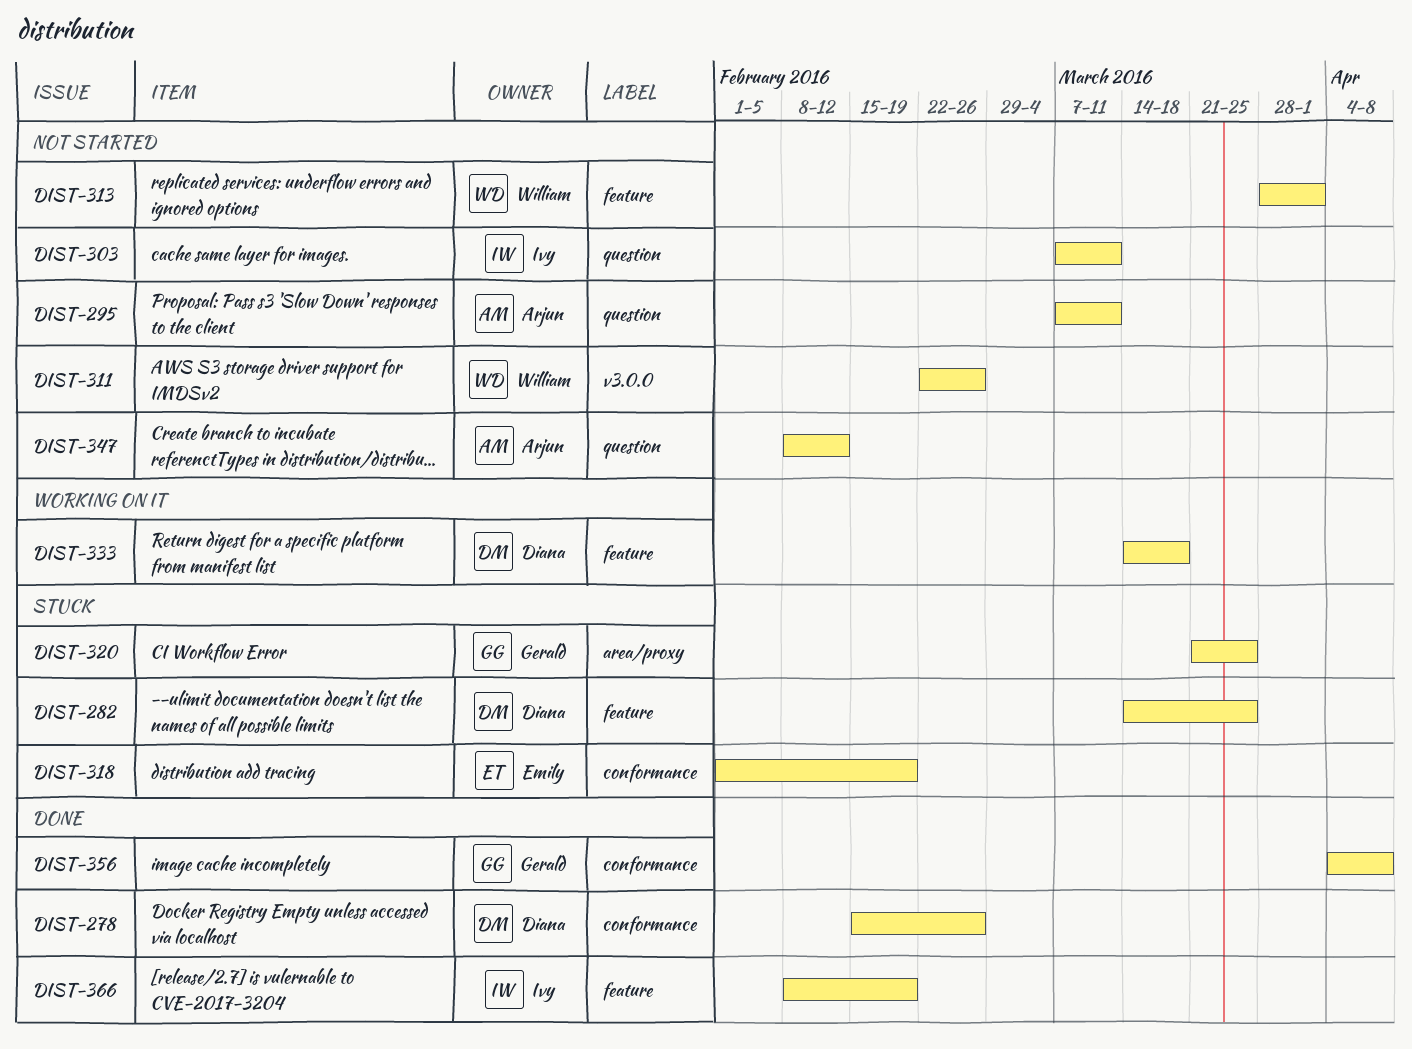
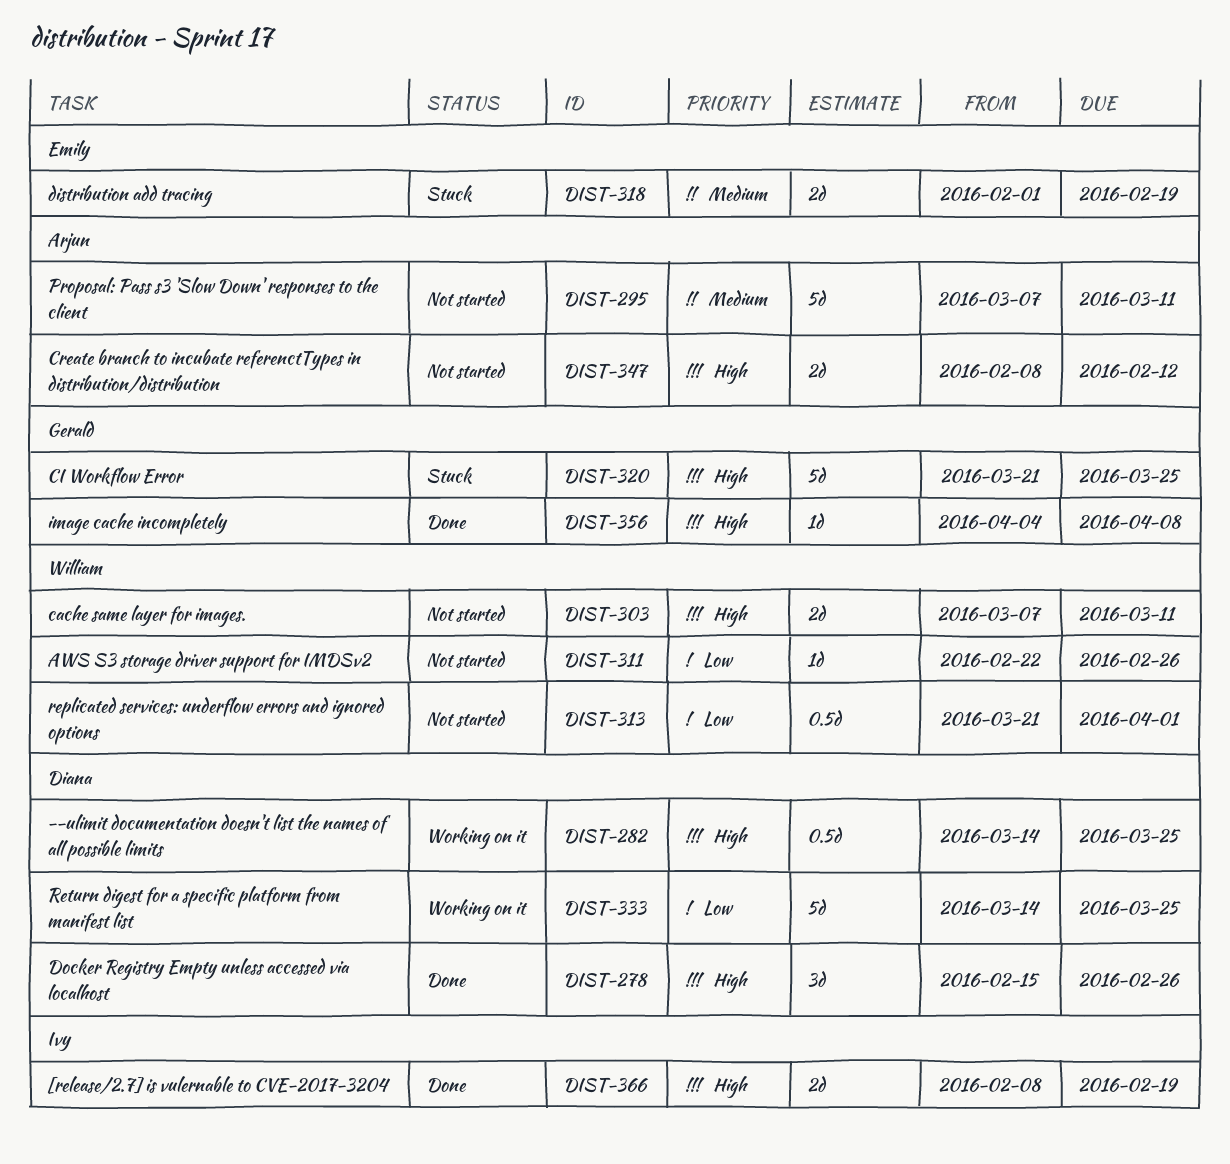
DIST-282, status: Stuck -> Working on it
DIST-303, owner: Ivy -> William
DIST-313, start: Mar 28 -> Mar 21
DIST-333, due: Mar 18 -> Mar 25

